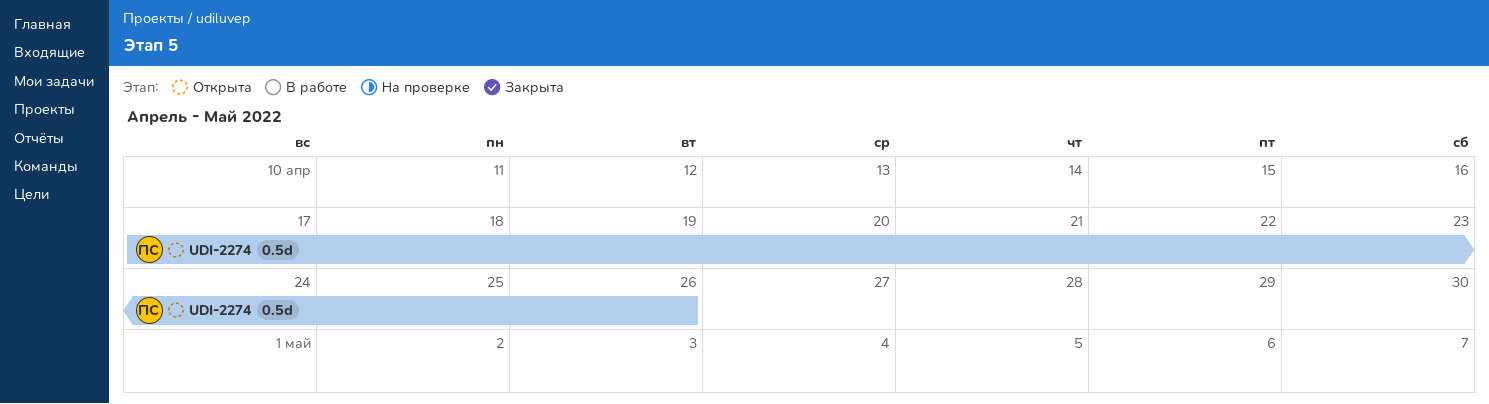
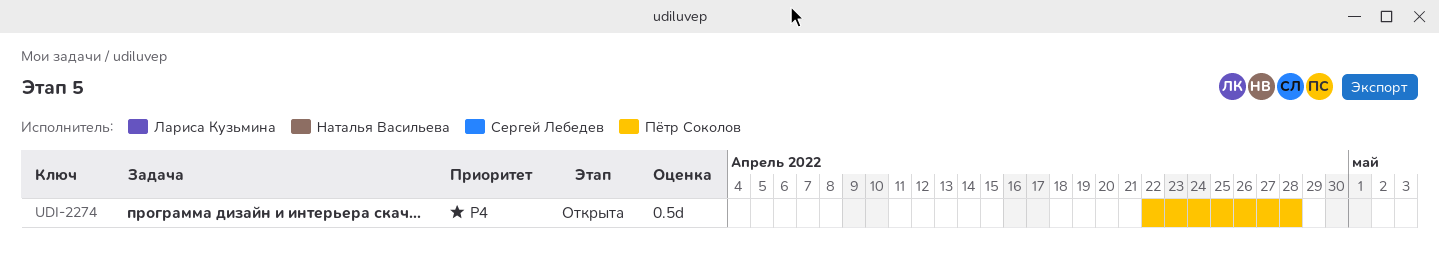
UDI-2274, start: Apr 17 -> Apr 22
UDI-2274, due: Apr 26 -> Apr 28

